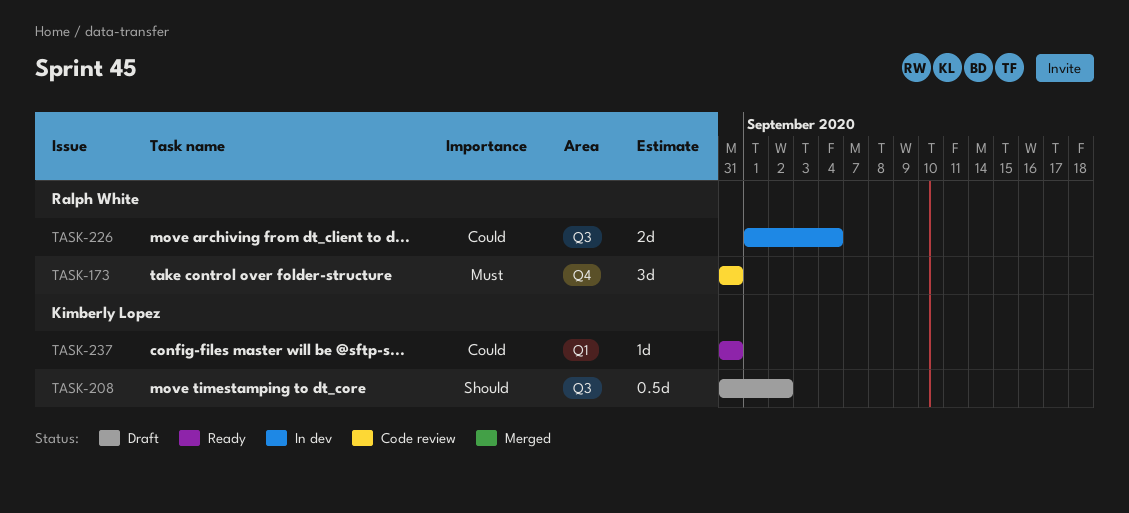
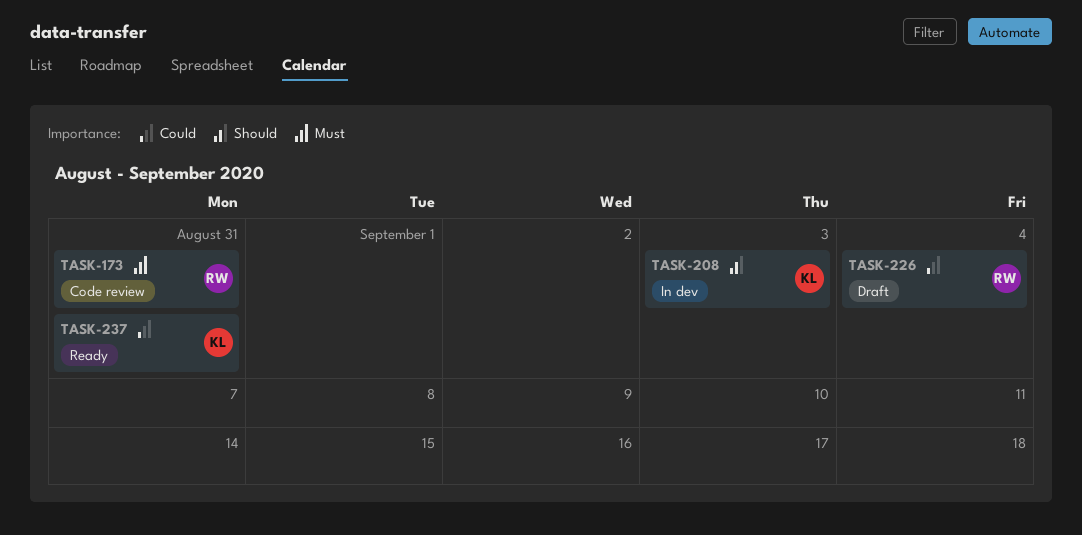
TASK-208, status: Draft -> In dev
TASK-208, due: Sep 2 -> Sep 3
TASK-226, status: In dev -> Draft

